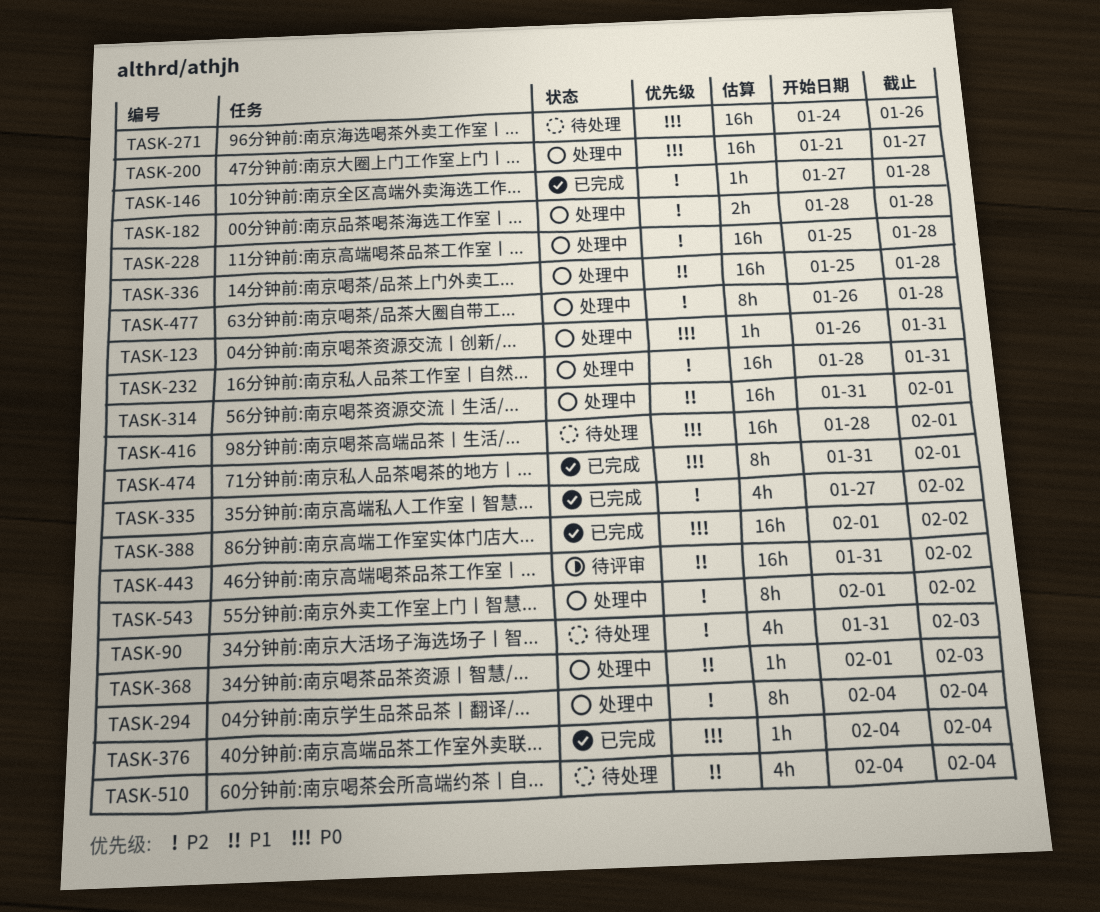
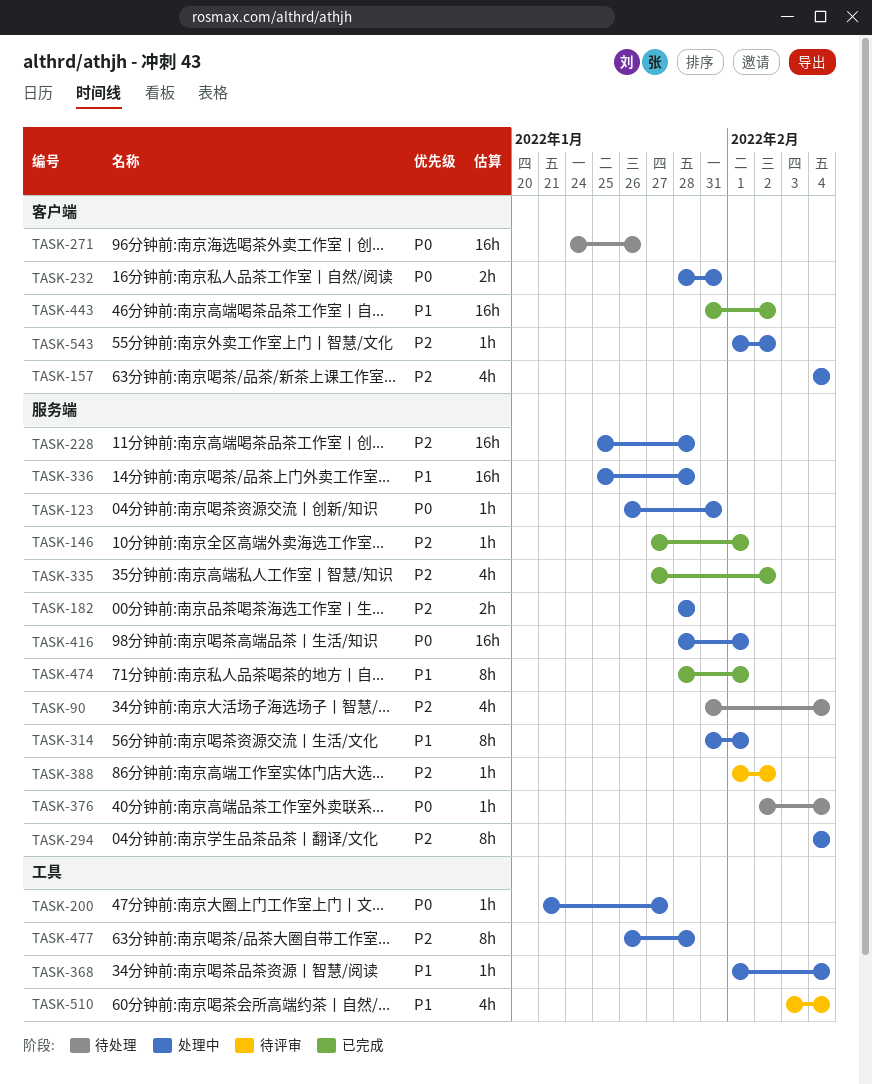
TASK-90, due: Feb 3 -> Feb 4
TASK-146, due: Jan 28 -> Feb 1
TASK-157: none -> present
TASK-200, estimate: 16h -> 1h
TASK-232, priority: P2 -> P0
TASK-232, estimate: 16h -> 2h
TASK-314, estimate: 16h -> 8h
TASK-368, due: Feb 3 -> Feb 4
TASK-376, status: 已完成 -> 待处理
TASK-376, start: Feb 4 -> Feb 2
TASK-388, status: 已完成 -> 待评审
TASK-388, priority: P0 -> P2
TASK-388, estimate: 16h -> 1h
TASK-416, status: 待处理 -> 处理中
TASK-443, status: 待评审 -> 已完成
TASK-474, priority: P0 -> P1
TASK-474, start: Jan 31 -> Jan 28
TASK-510, status: 待处理 -> 待评审
TASK-510, start: Feb 4 -> Feb 3
TASK-543, estimate: 8h -> 1h

